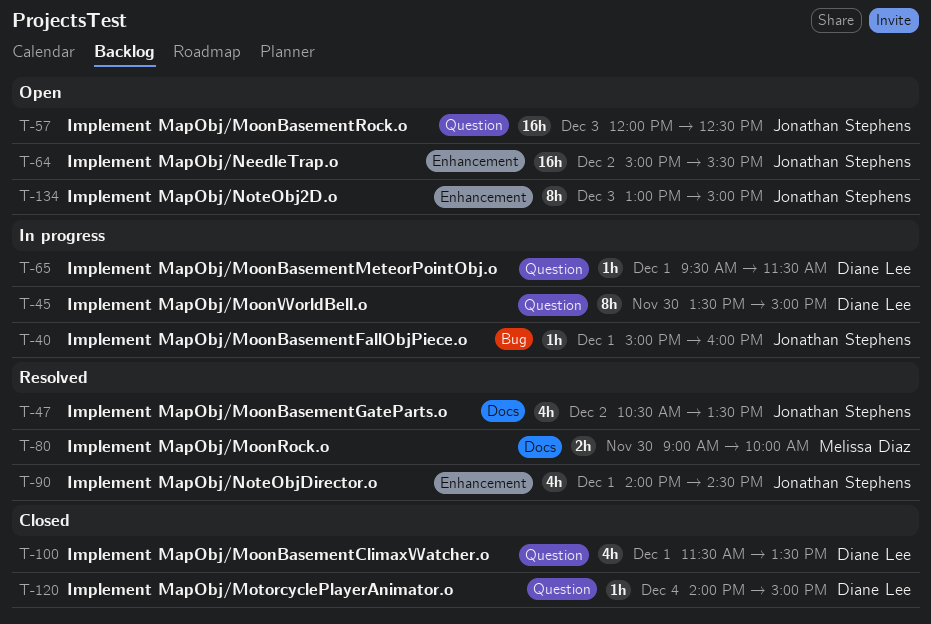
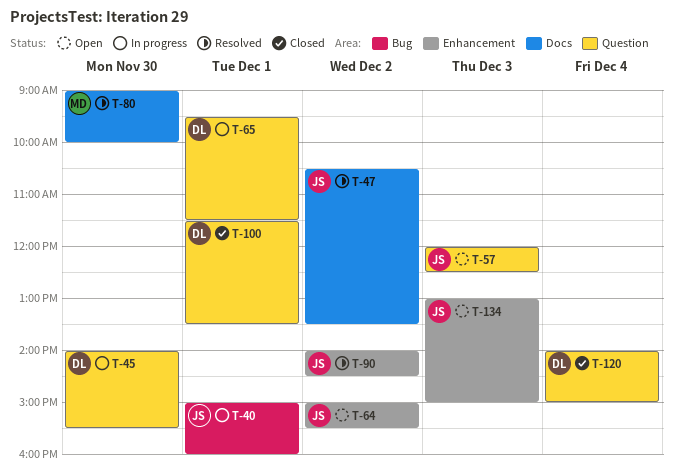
T-45, begins: 13:30 -> 14:00
T-45, ends: 15:00 -> 15:30
T-90, day: Dec 1 -> Dec 2

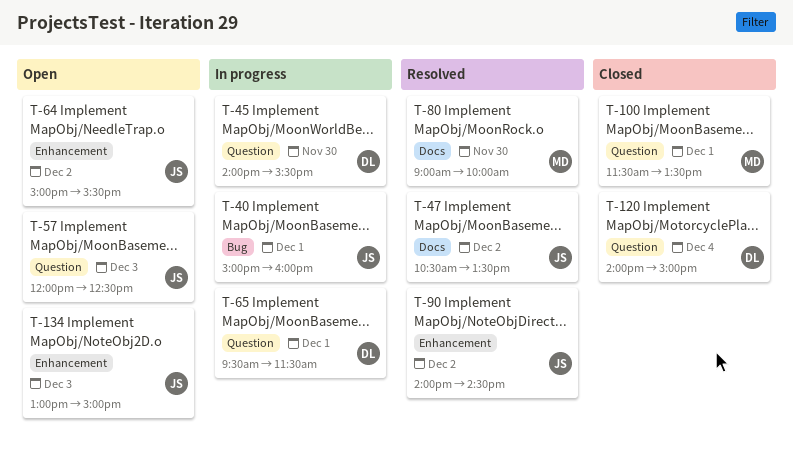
T-100, owner: DL -> MD

